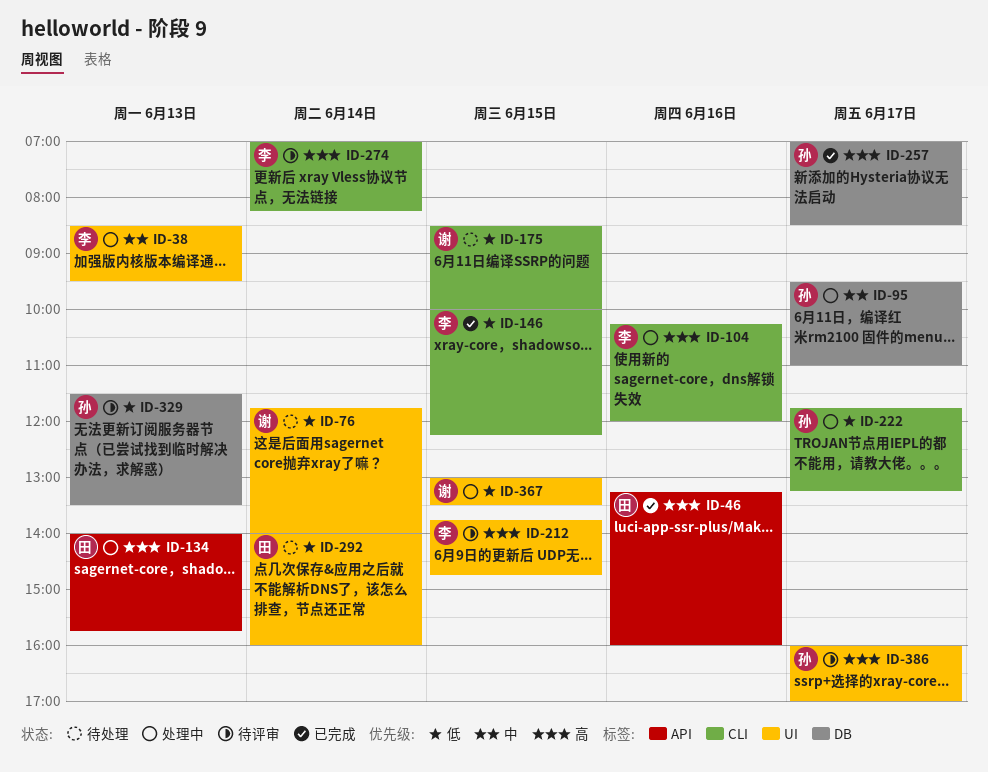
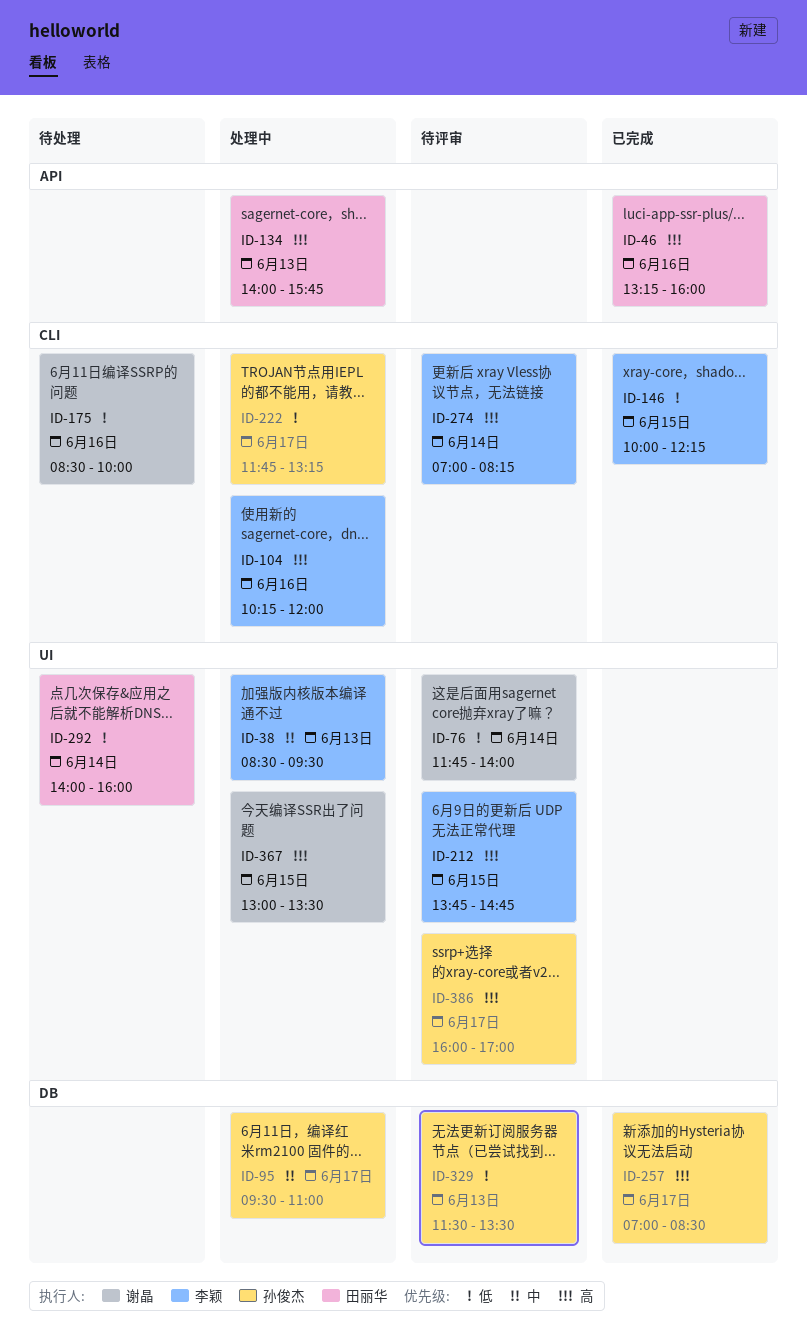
ID-76, status: 待处理 -> 待评审
ID-175, day: Jun 15 -> Jun 16
ID-367, priority: 低 -> 高

